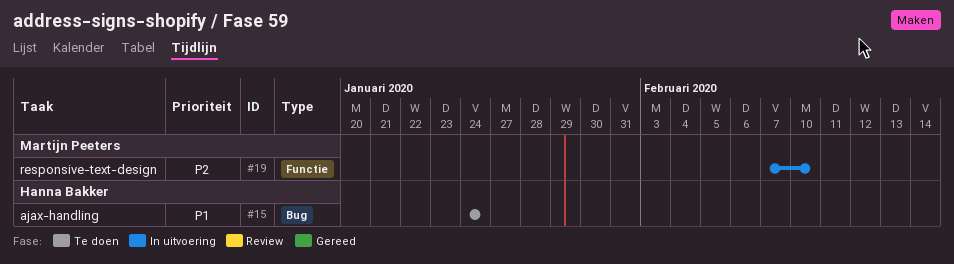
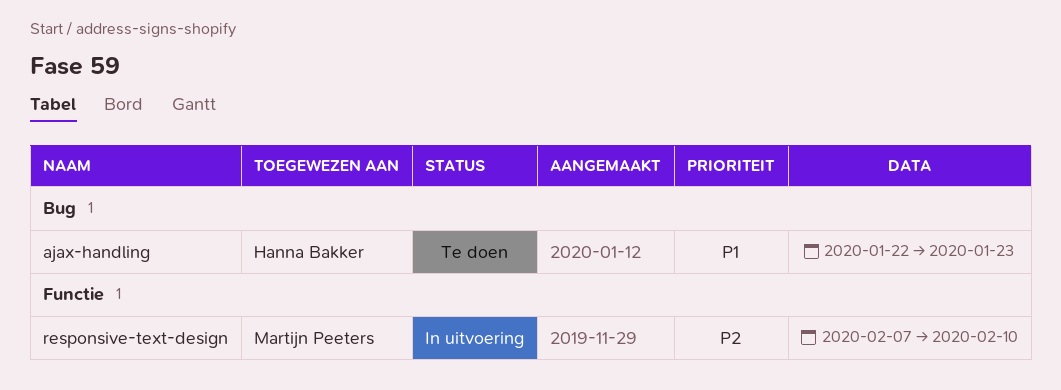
ajax-handling, start: Jan 24 -> Jan 22
ajax-handling, due: Jan 24 -> Jan 23

